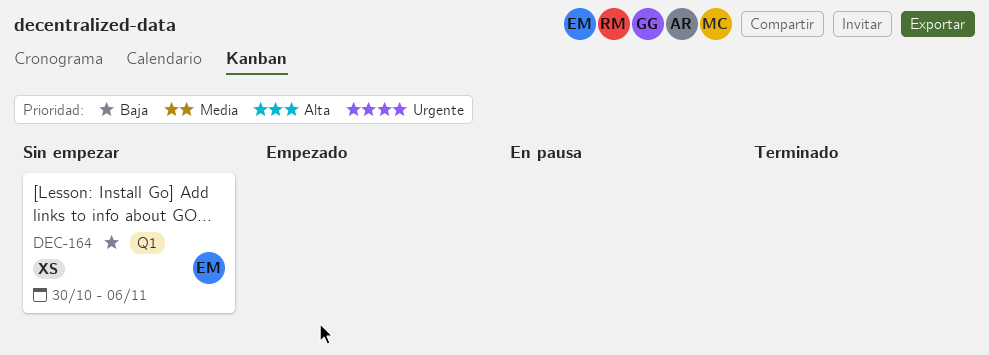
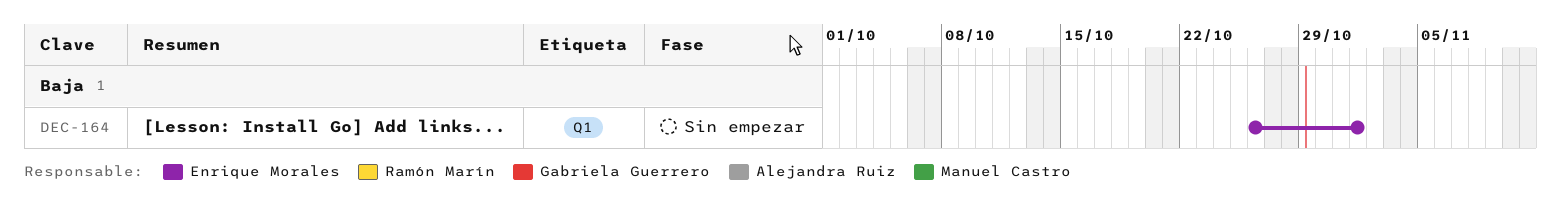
DEC-164, start: Oct 30 -> Oct 26
DEC-164, due: Nov 6 -> Nov 1

